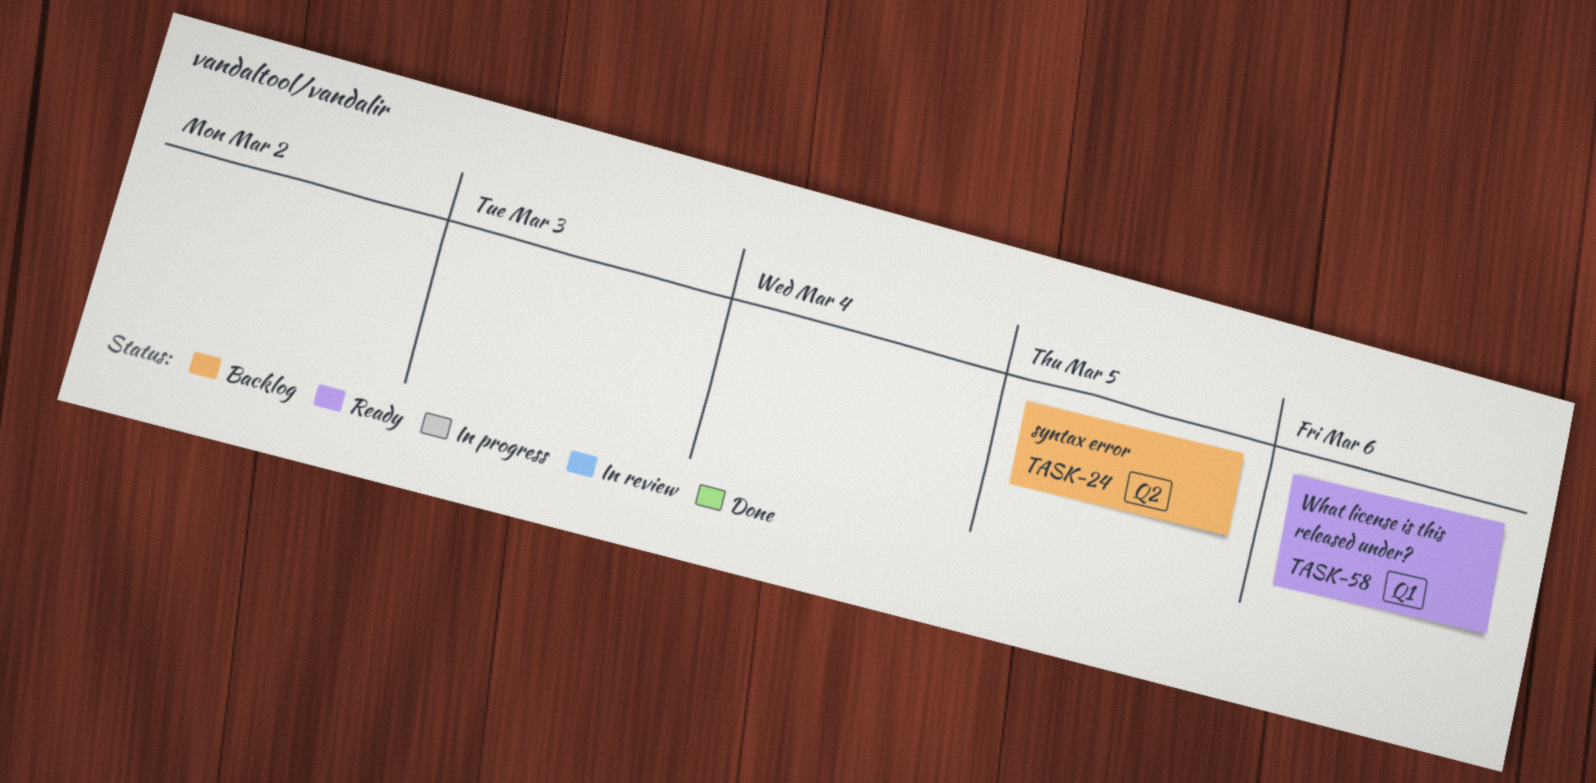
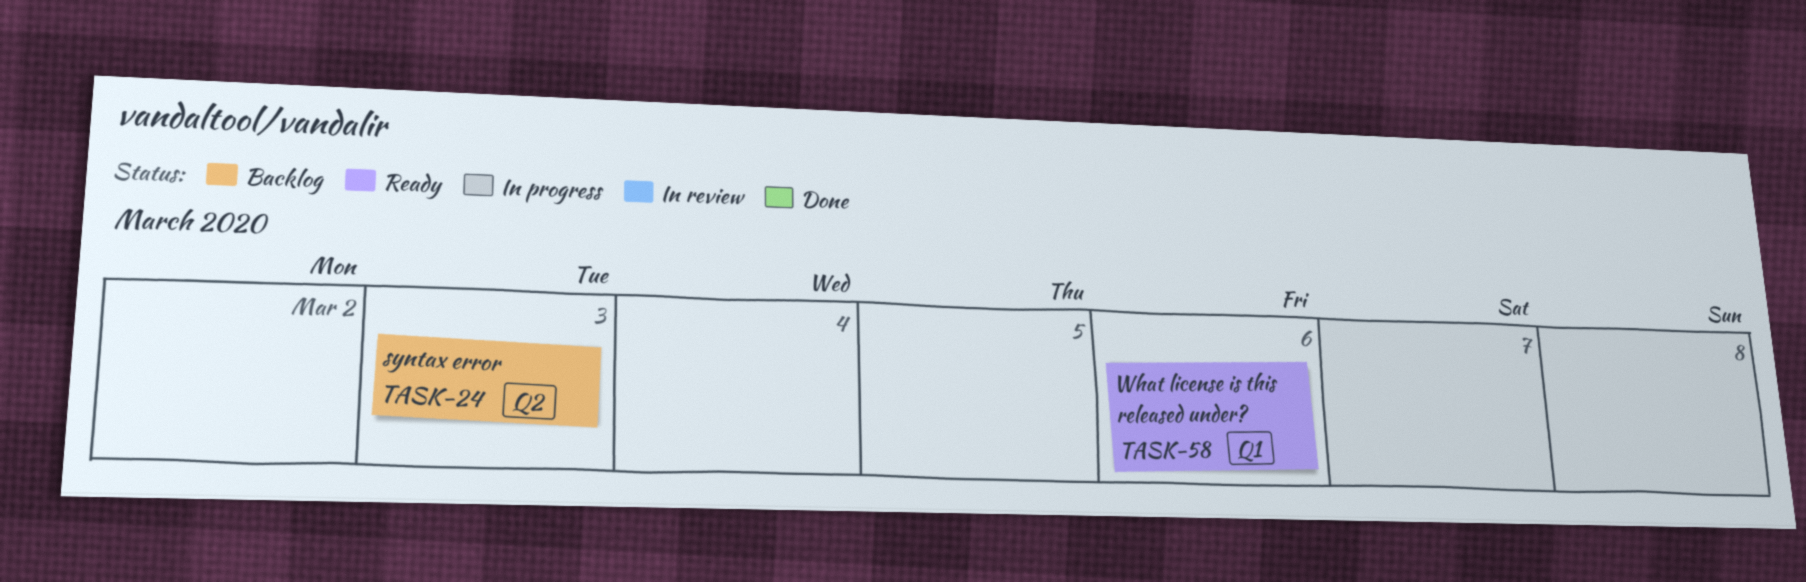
TASK-24, due: Mar 5 -> Mar 3

